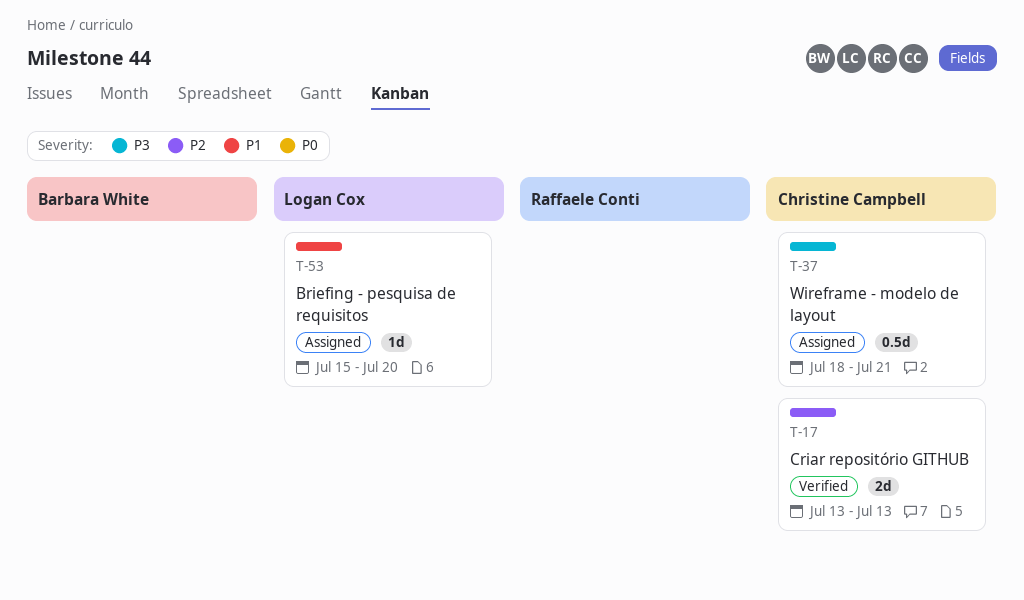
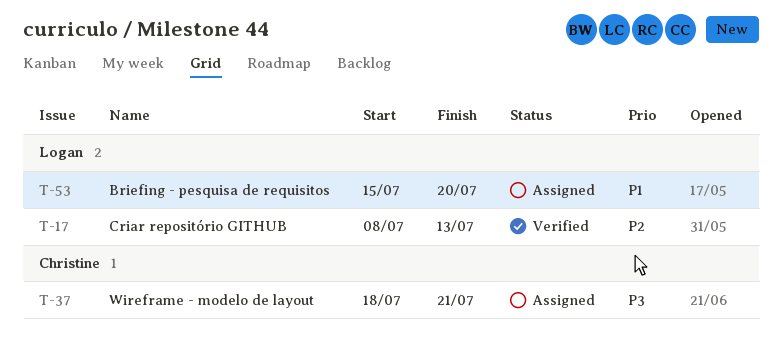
T-17, owner: Christine Campbell -> Logan Cox
T-17, start: Jul 13 -> Jul 8

